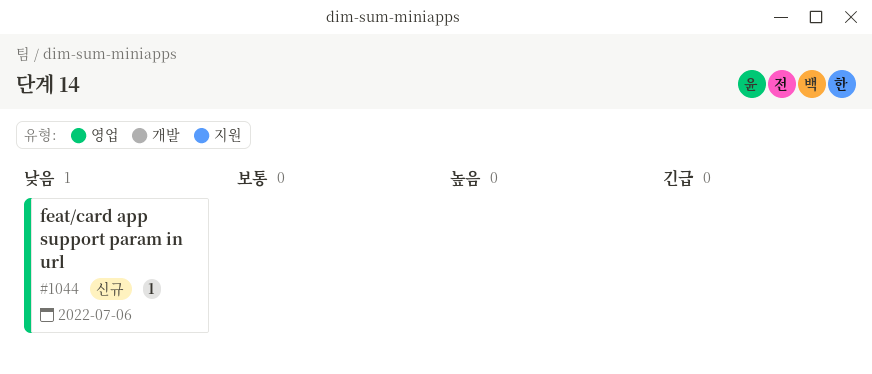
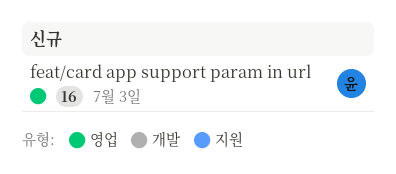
feat/card app support param in url, estimate: 1 -> 16
feat/card app support param in url, due: Jul 6 -> Jul 3

